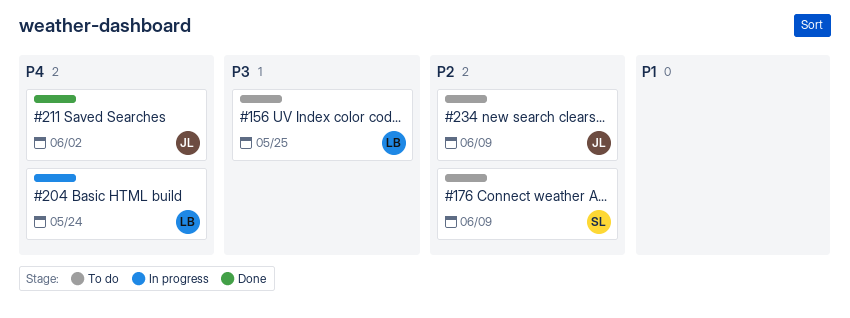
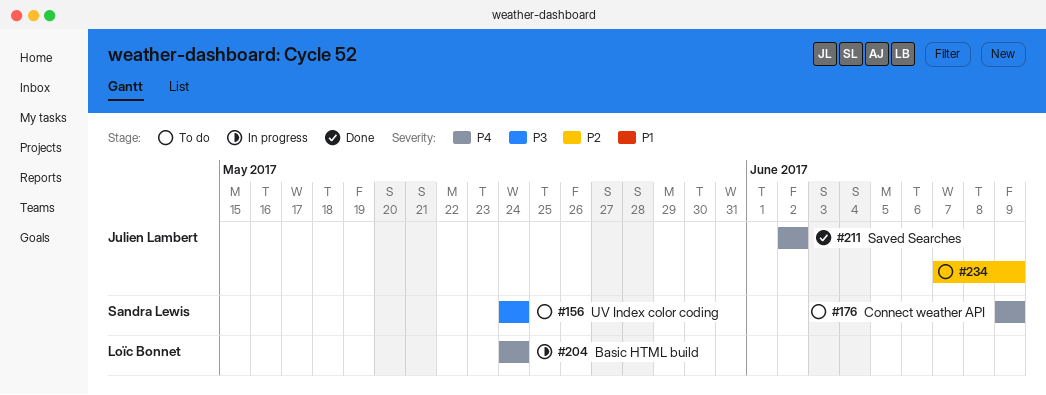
#156, owner: Loïc Bonnet -> Sandra Lewis
#156, due: May 25 -> May 24
#176, priority: P2 -> P4

